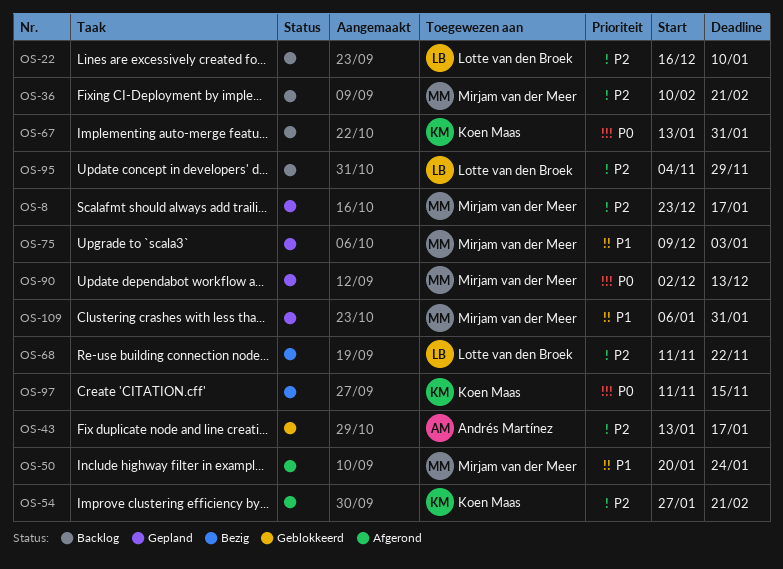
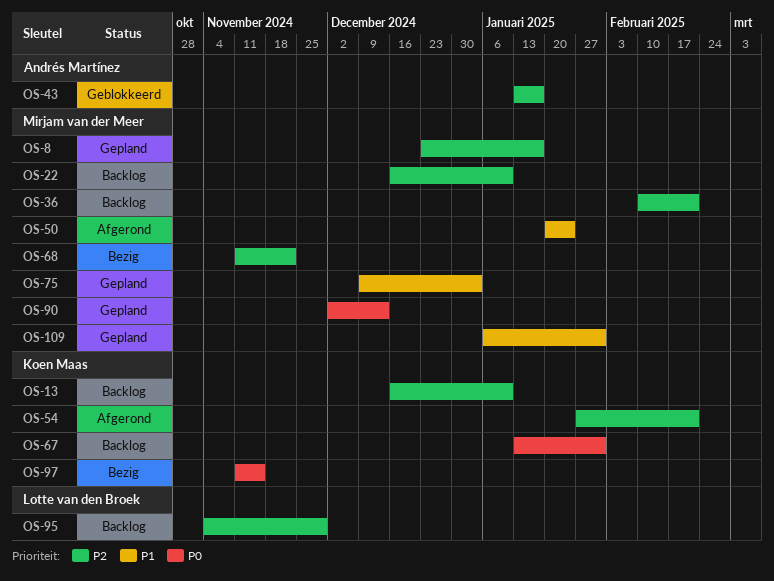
OS-13: none -> present
OS-22, owner: Lotte van den Broek -> Mirjam van der Meer
OS-68, owner: Lotte van den Broek -> Mirjam van der Meer

